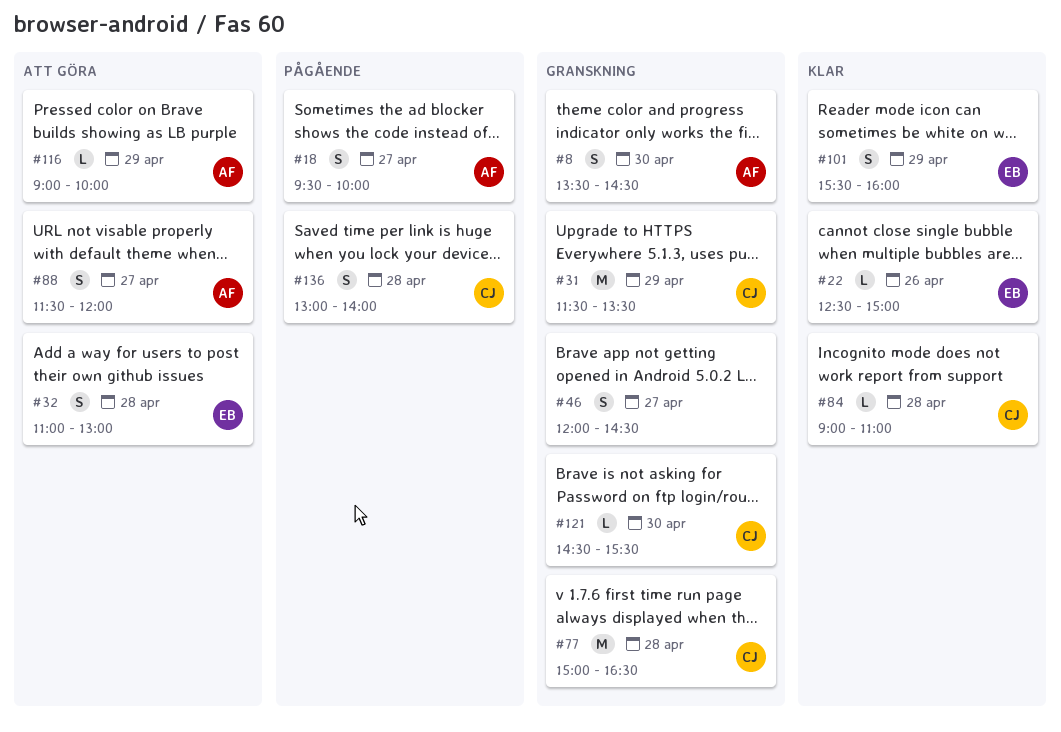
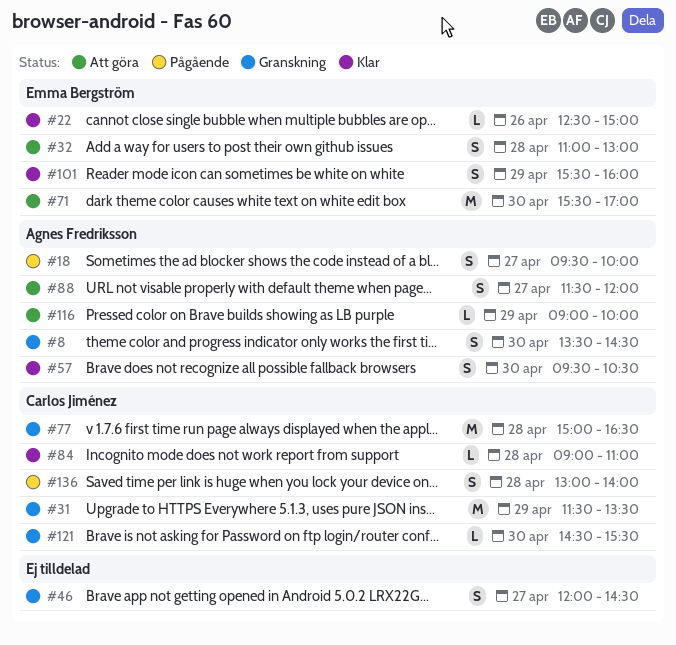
#57: none -> present
#71: none -> present

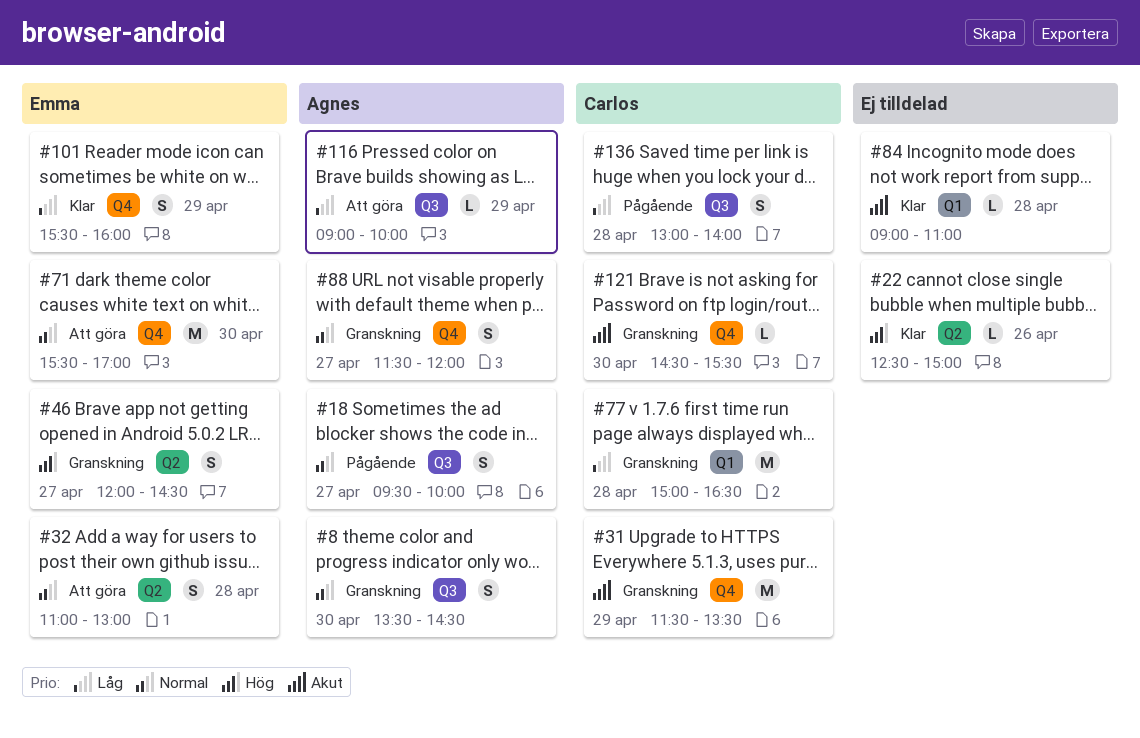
#22, owner: Emma Bergström -> none
#46, owner: none -> Emma Bergström
#57: present -> none
#84, owner: Carlos Jiménez -> none
#88, status: Att göra -> Granskning

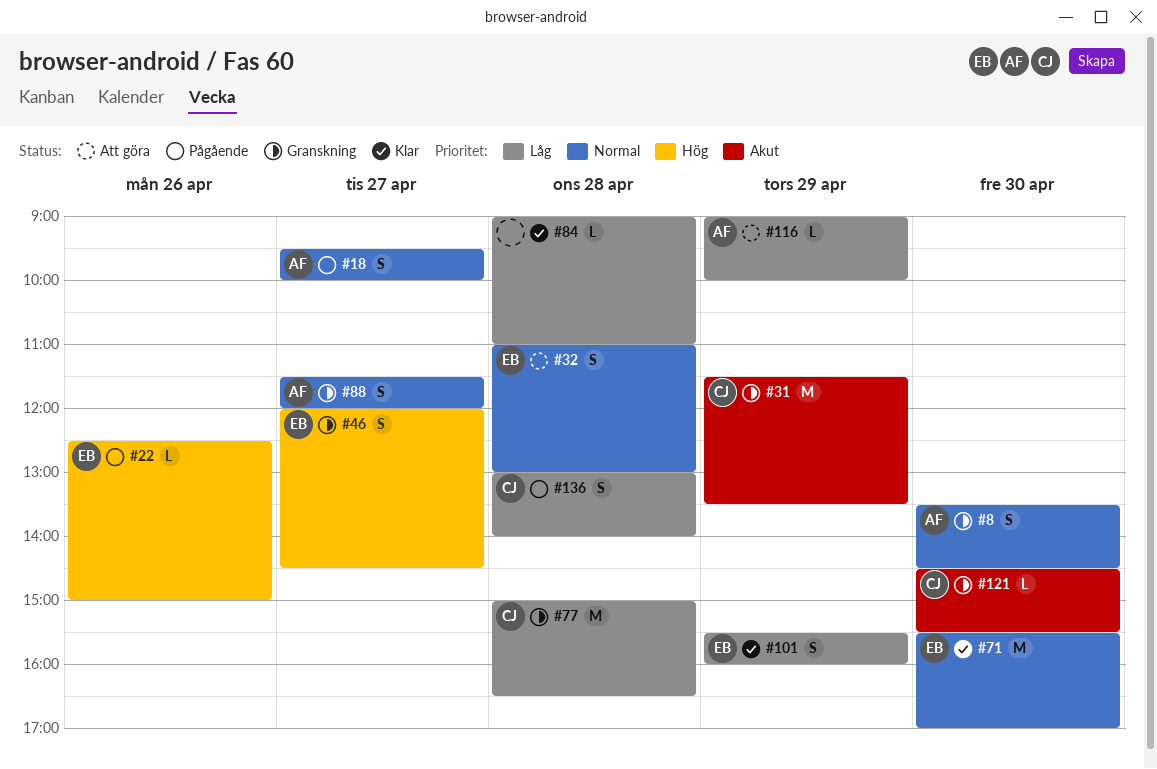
#22, status: Klar -> Pågående
#22, owner: none -> Emma
#71, status: Att göra -> Klar
#84, priority: Akut -> Låg

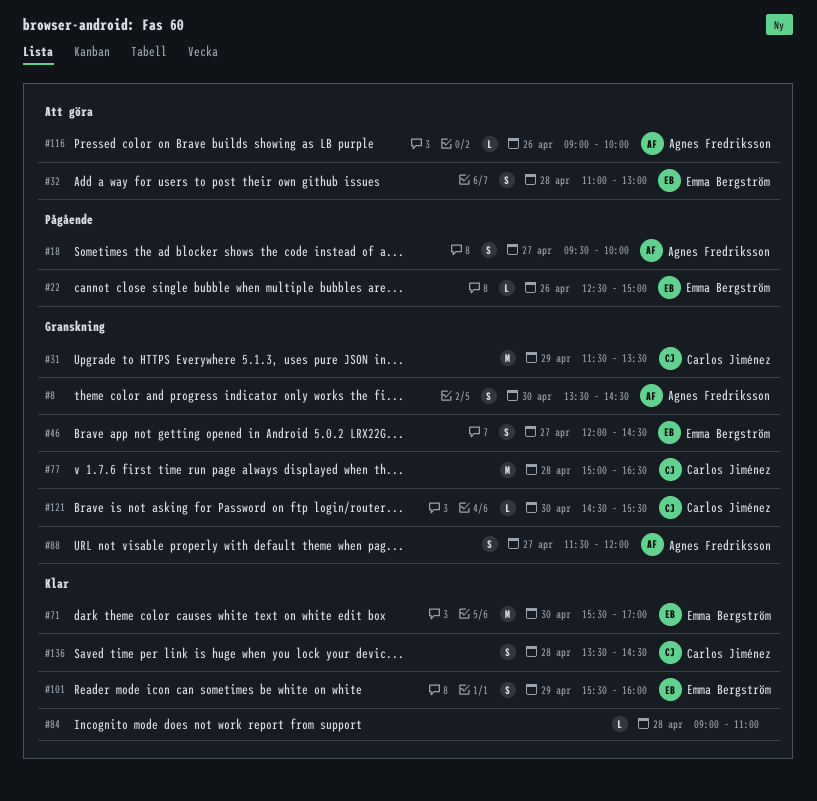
#116, day: Apr 29 -> Apr 26
#136, status: Pågående -> Klar
#136, begins: 13:00 -> 13:30
#136, ends: 14:00 -> 14:30

